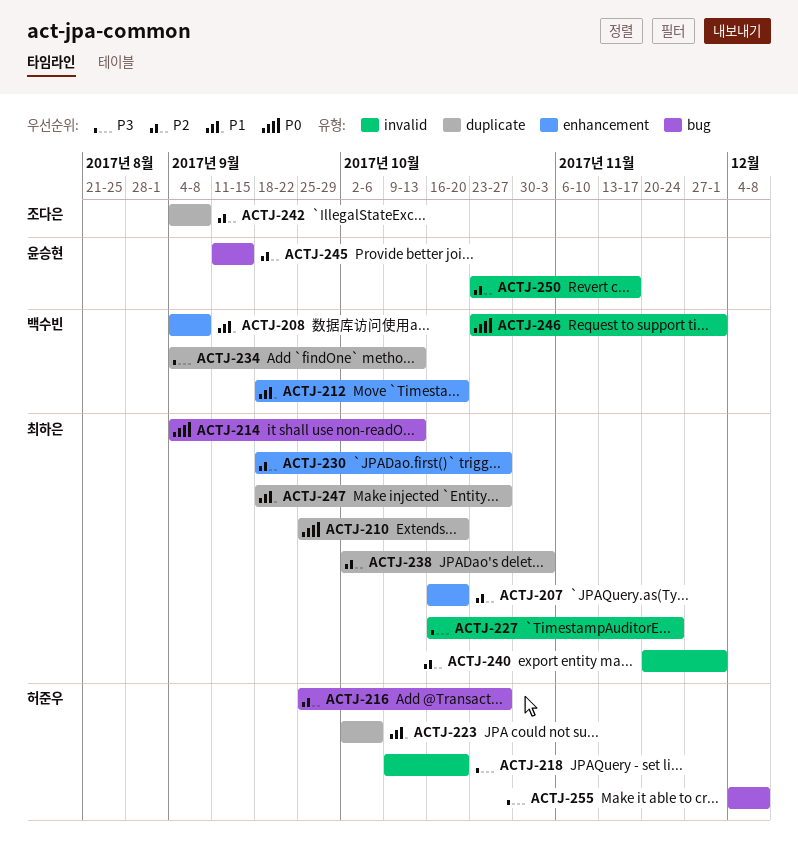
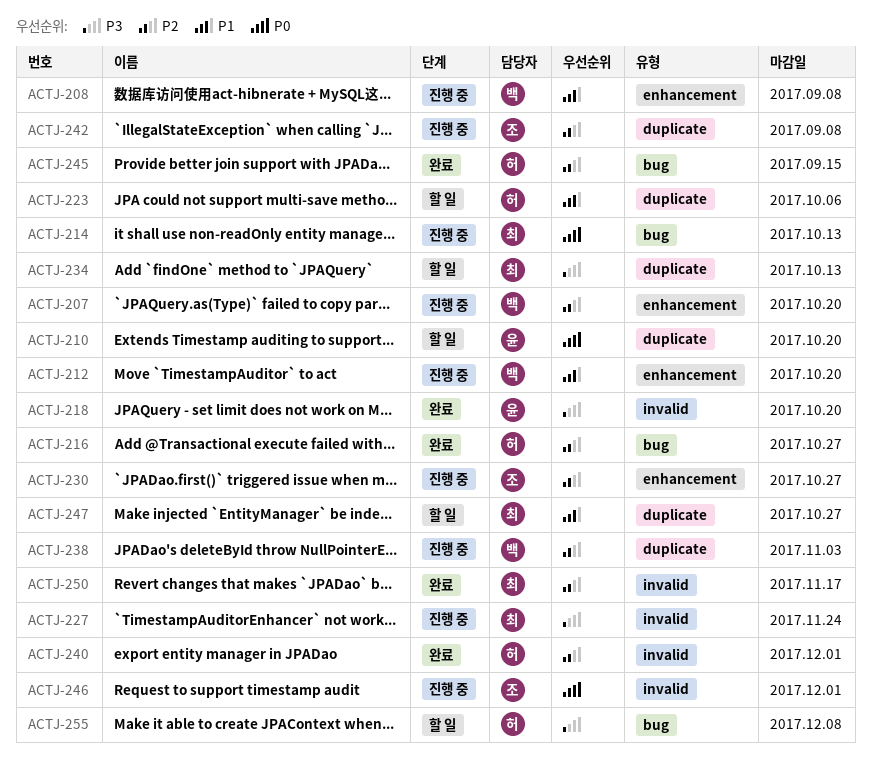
ACTJ-207, owner: 최하은 -> 백수빈
ACTJ-210, owner: 최하은 -> 윤승현
ACTJ-218, owner: 허준우 -> 윤승현
ACTJ-230, owner: 최하은 -> 조다은
ACTJ-234, owner: 백수빈 -> 최하은
ACTJ-238, owner: 최하은 -> 백수빈
ACTJ-240, owner: 최하은 -> 허준우
ACTJ-245, owner: 윤승현 -> 허준우
ACTJ-246, owner: 백수빈 -> 조다은
ACTJ-250, owner: 윤승현 -> 최하은

